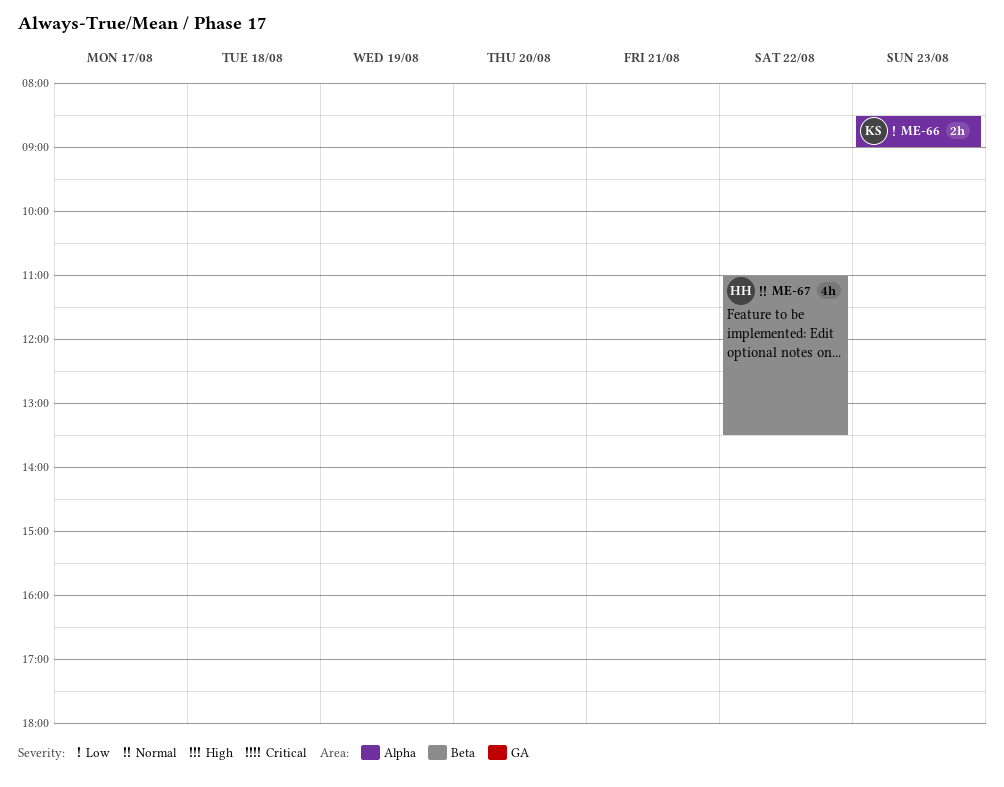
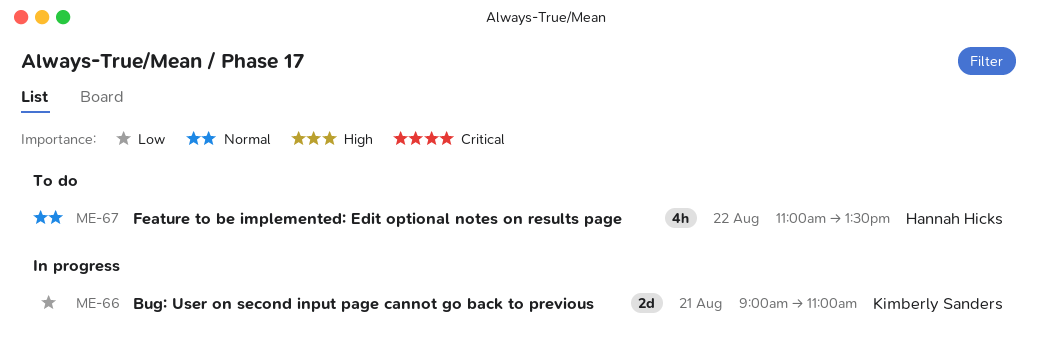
ME-66, estimate: 2h -> 2d
ME-66, day: Aug 23 -> Aug 21
ME-66, begins: 08:30 -> 09:00
ME-66, ends: 09:00 -> 11:00

